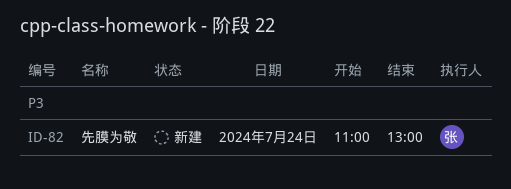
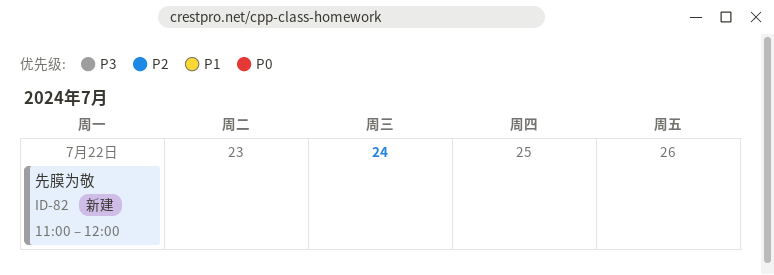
ID-82, day: Jul 24 -> Jul 22
ID-82, ends: 13:00 -> 12:00

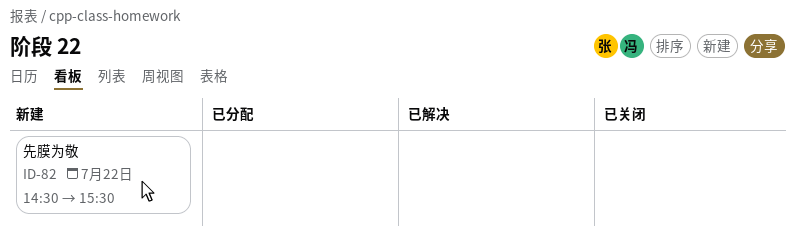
ID-82, begins: 11:00 -> 14:30
ID-82, ends: 12:00 -> 15:30

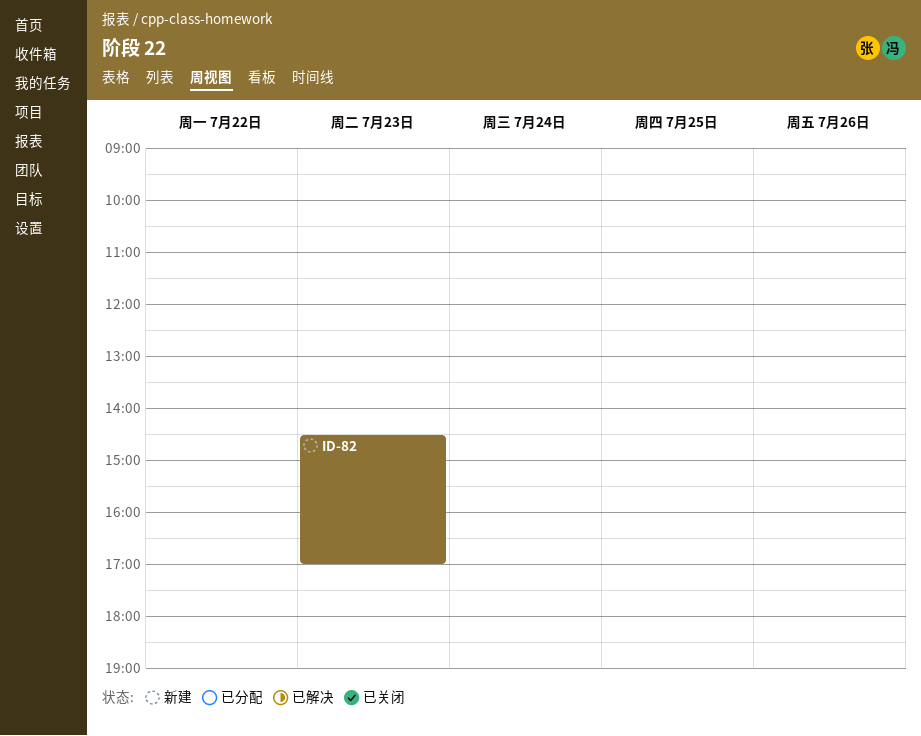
ID-82, day: Jul 22 -> Jul 23
ID-82, ends: 15:30 -> 17:00

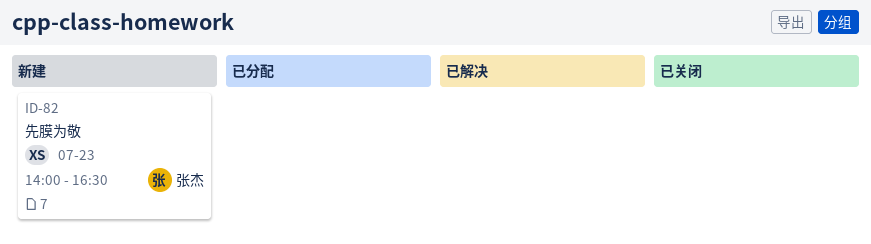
ID-82, begins: 14:30 -> 14:00
ID-82, ends: 17:00 -> 16:30

